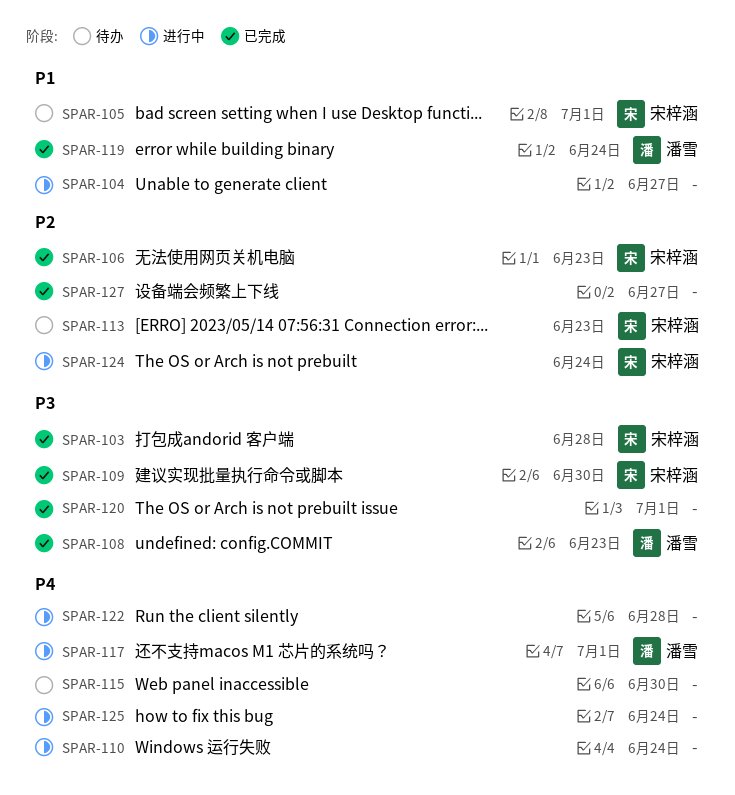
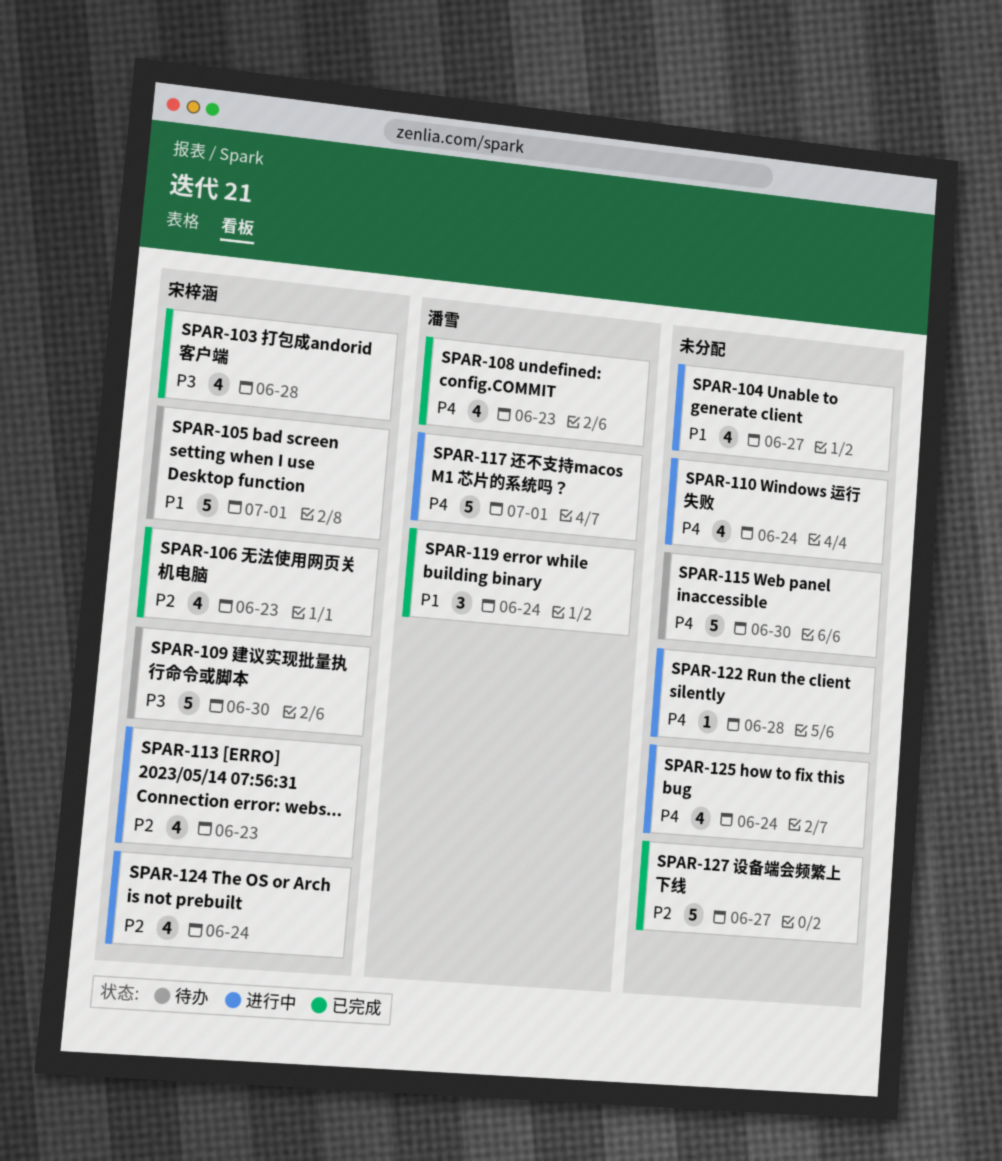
SPAR-108, priority: P3 -> P4
SPAR-109, status: 已完成 -> 待办
SPAR-113, status: 待办 -> 进行中
SPAR-120: present -> none

